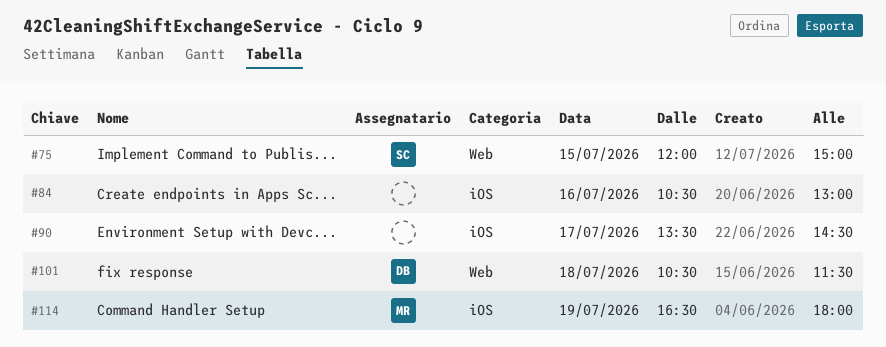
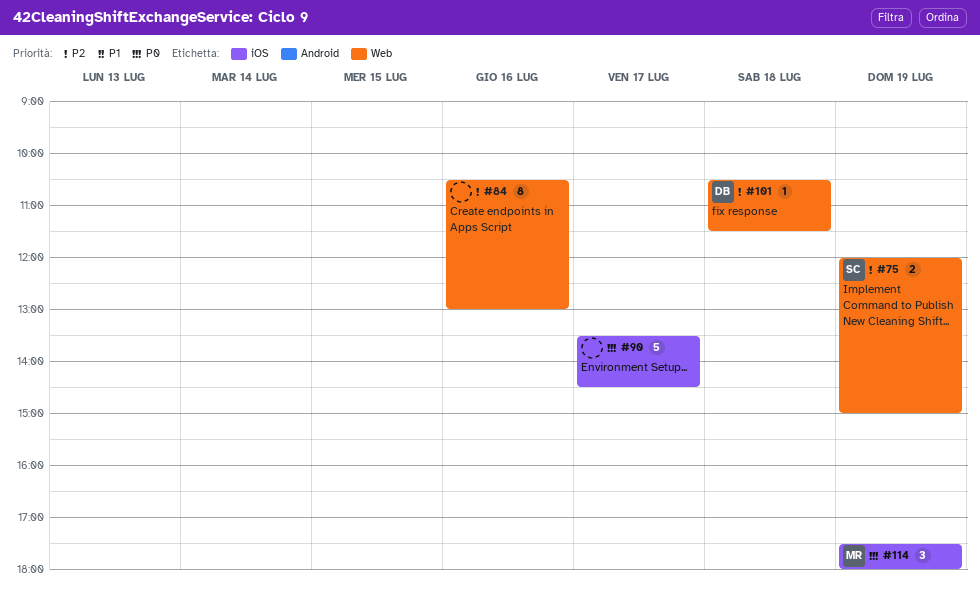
#75, day: Jul 15 -> Jul 19
#84, label: iOS -> Web
#114, begins: 16:30 -> 17:30

